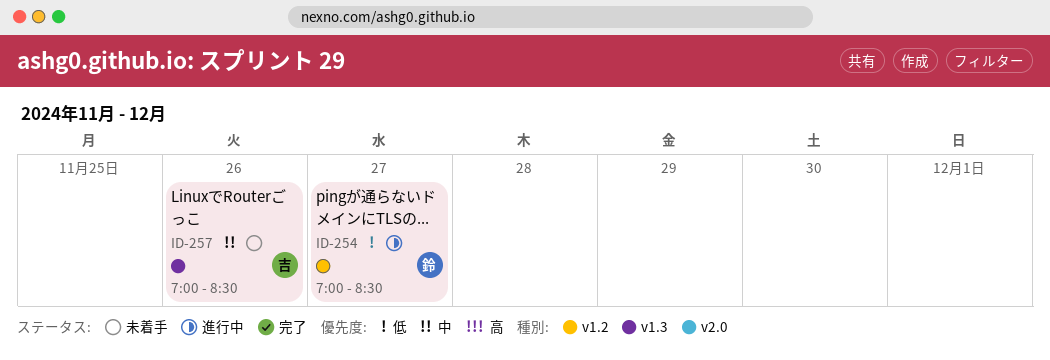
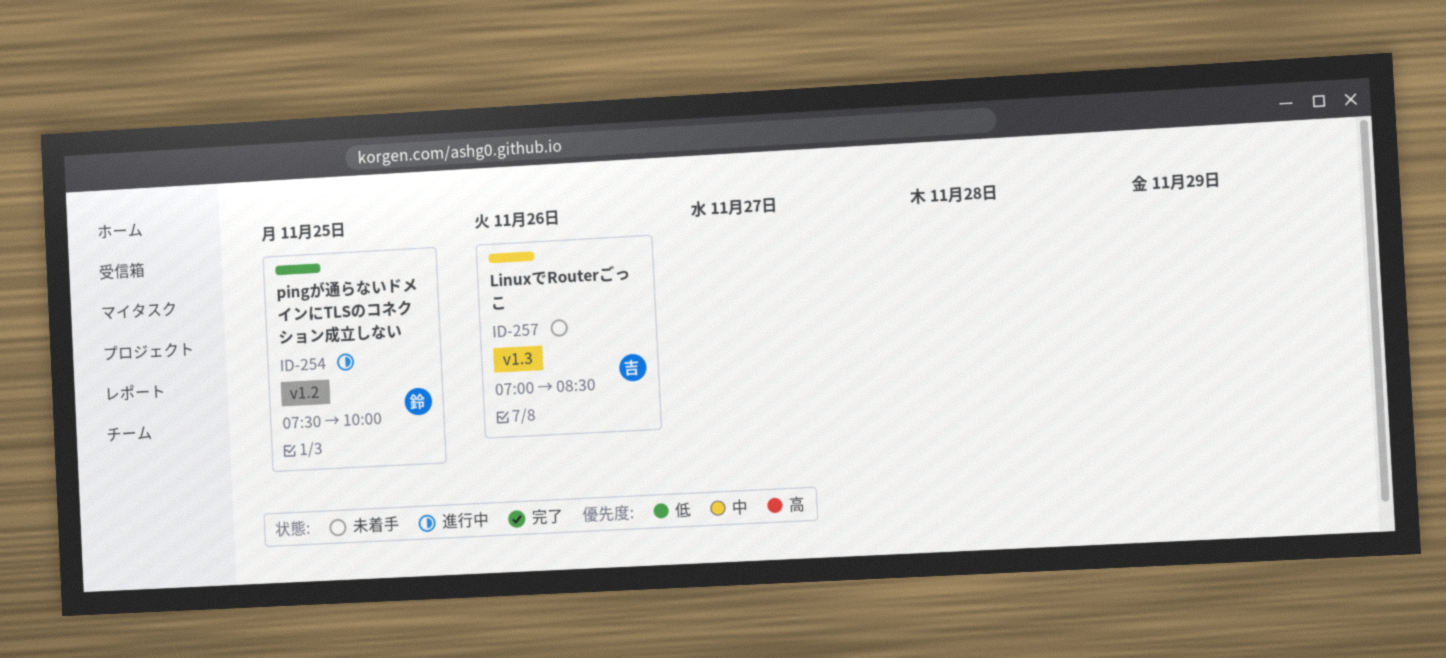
ID-254, day: Nov 27 -> Nov 25
ID-254, begins: 07:00 -> 07:30
ID-254, ends: 08:30 -> 10:00

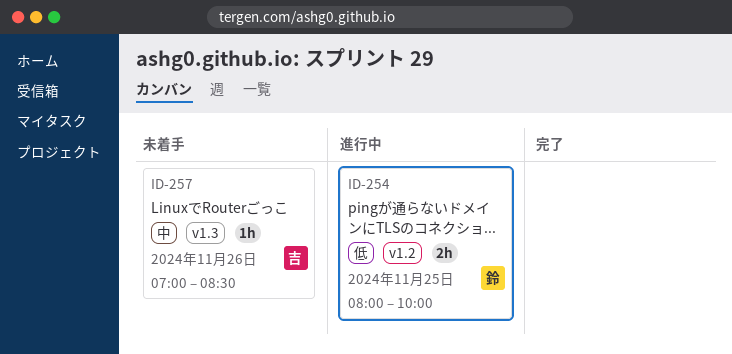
ID-254, begins: 07:30 -> 08:00

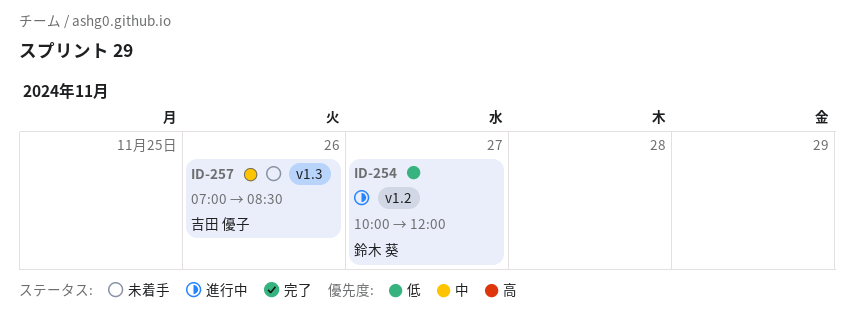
ID-254, day: Nov 25 -> Nov 27
ID-254, begins: 08:00 -> 10:00
ID-254, ends: 10:00 -> 12:00

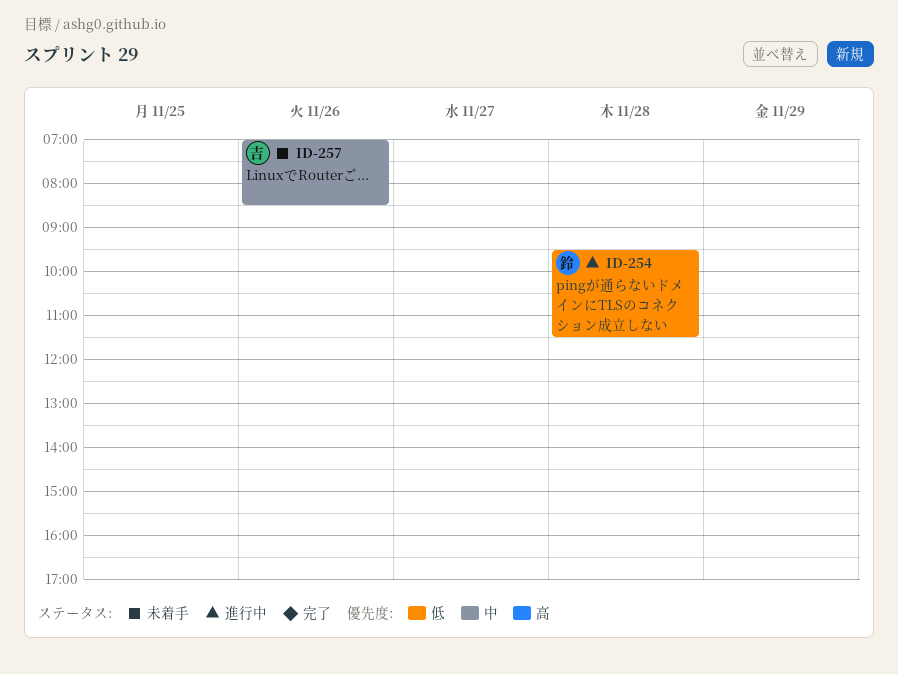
ID-254, day: Nov 27 -> Nov 28
ID-254, begins: 10:00 -> 09:30
ID-254, ends: 12:00 -> 11:30

